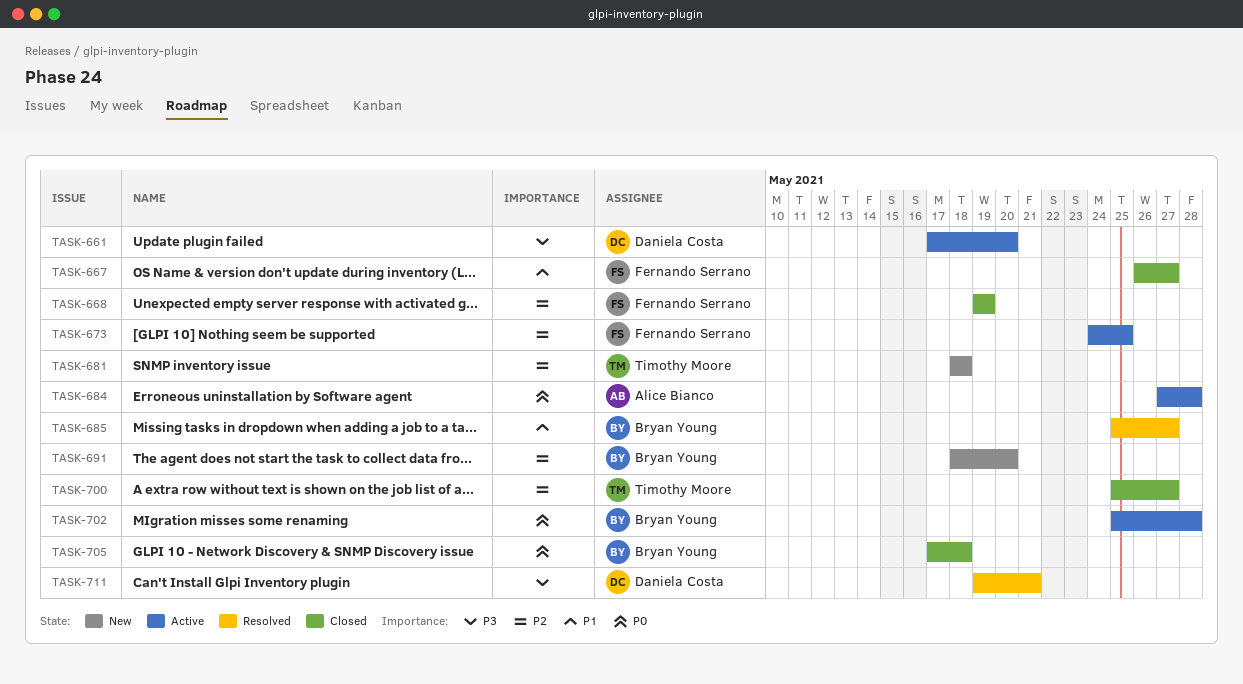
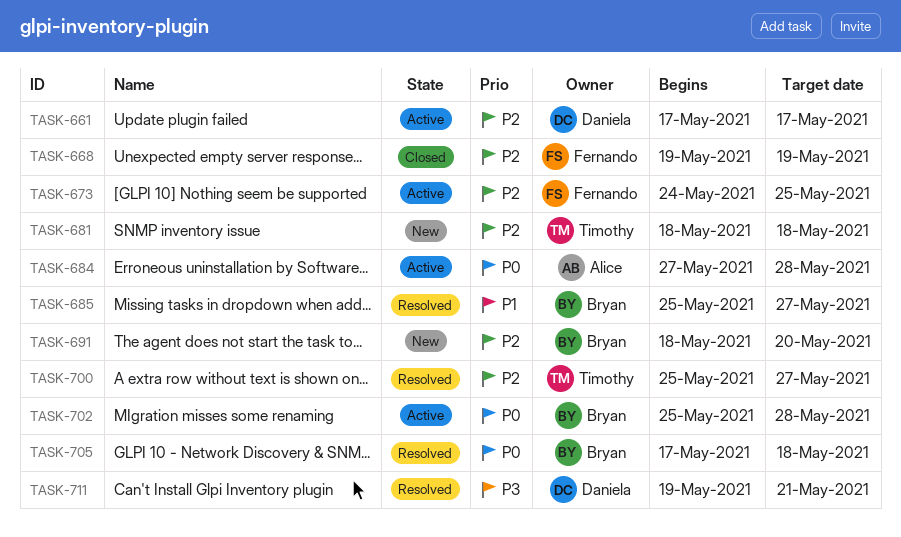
TASK-661, priority: P3 -> P2
TASK-661, due: May 20 -> May 17
TASK-667: present -> none
TASK-700, status: Closed -> Resolved
TASK-705, status: Closed -> Resolved

